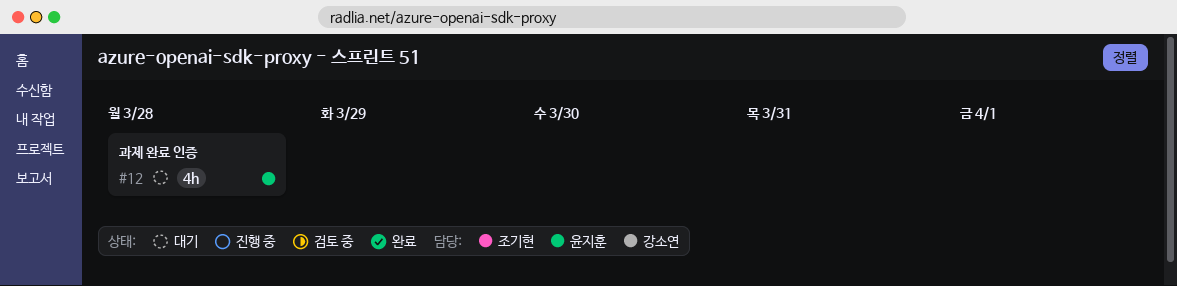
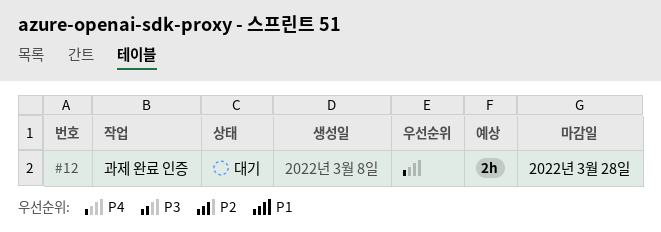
#12, estimate: 4h -> 2h

